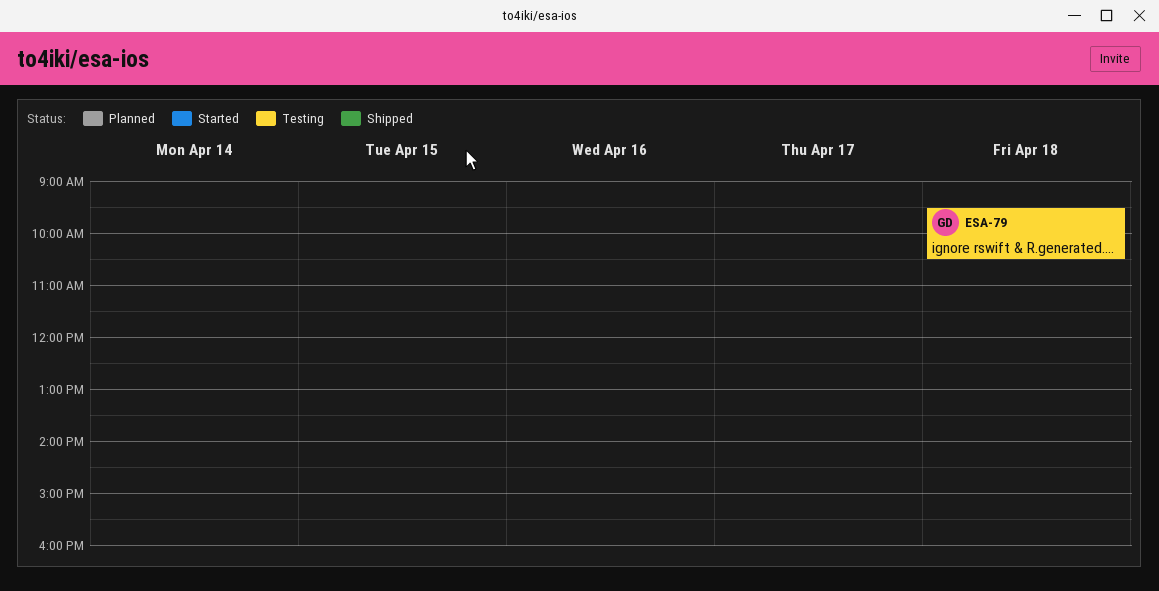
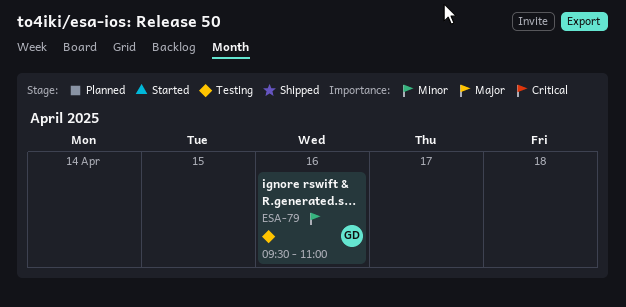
ESA-79, day: Apr 18 -> Apr 16
ESA-79, ends: 10:30 -> 11:00

